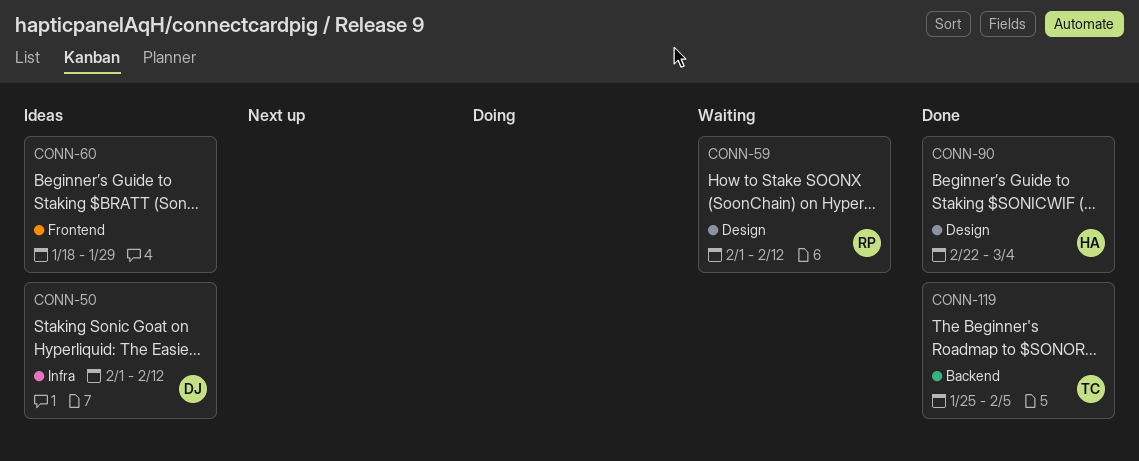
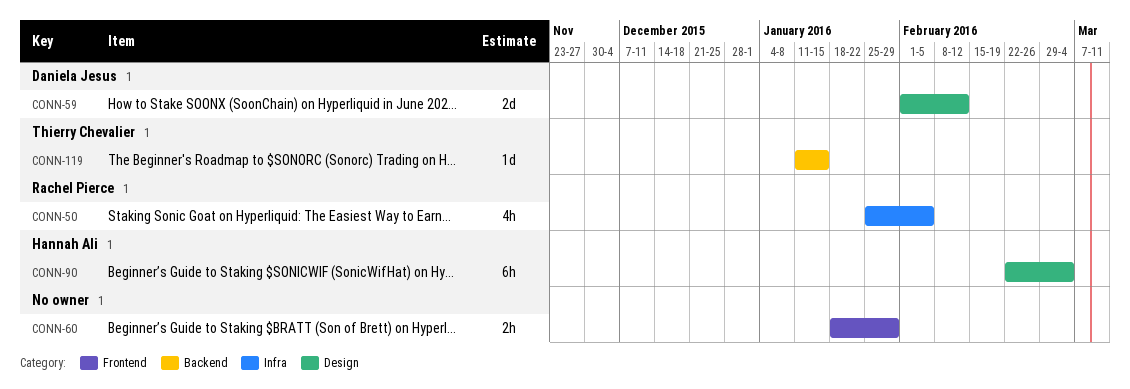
CONN-50, owner: Daniela Jesus -> Rachel Pierce
CONN-50, start: Feb 1 -> Jan 25
CONN-50, due: Feb 12 -> Feb 5
CONN-59, owner: Rachel Pierce -> Daniela Jesus
CONN-119, start: Jan 25 -> Jan 11
CONN-119, due: Feb 5 -> Jan 15

